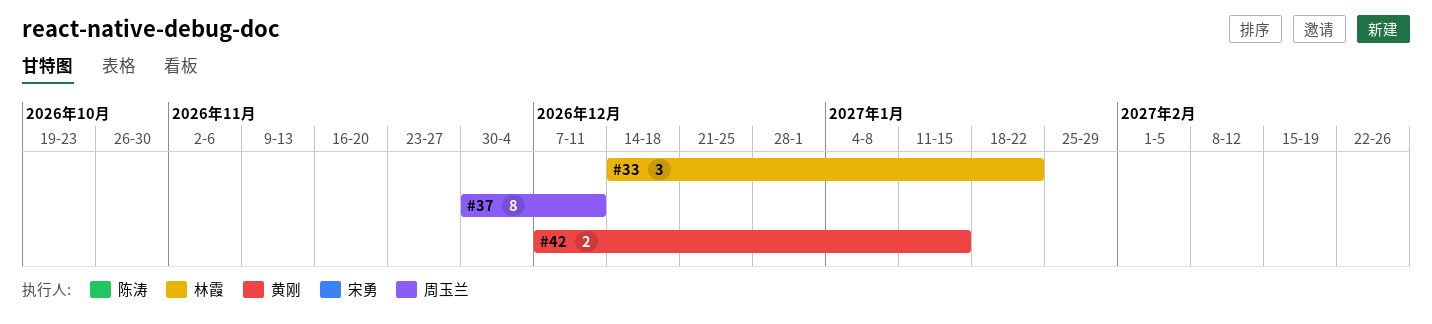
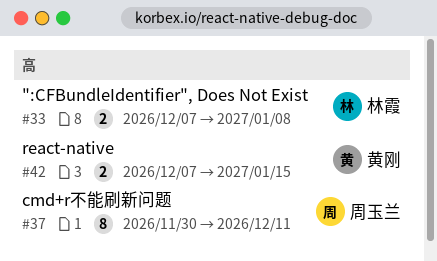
#33, estimate: 3 -> 2
#33, start: Dec 14 -> Dec 7
#33, due: Jan 22 -> Jan 8

